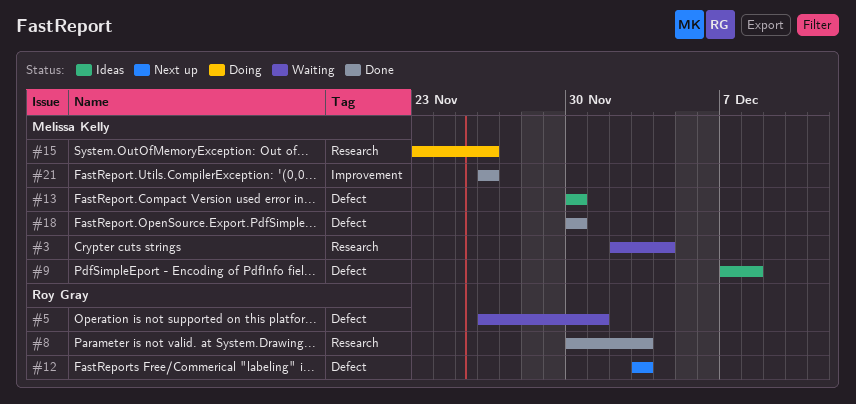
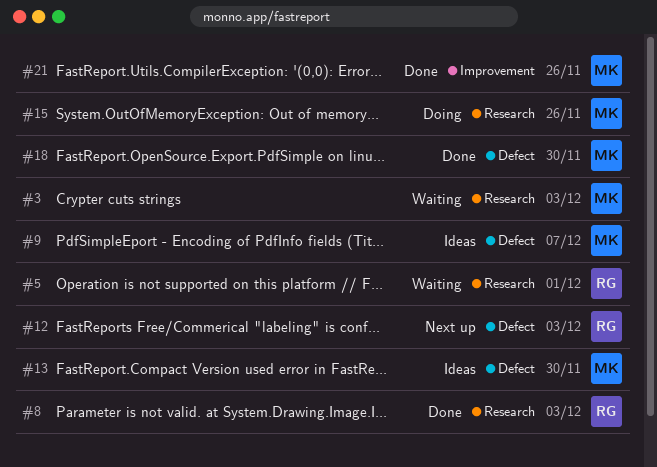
#3, due: Dec 4 -> Dec 3
#5, label: Defect -> Research
#9, due: Dec 8 -> Dec 7

